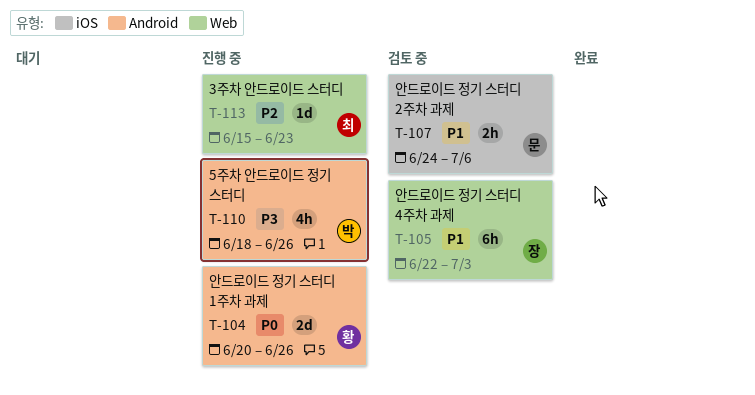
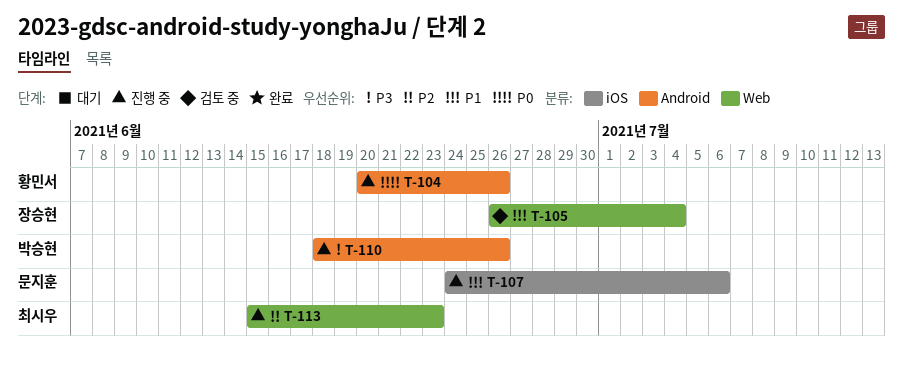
T-105, start: Jun 22 -> Jun 26
T-105, due: Jul 3 -> Jul 4
T-107, status: 검토 중 -> 진행 중

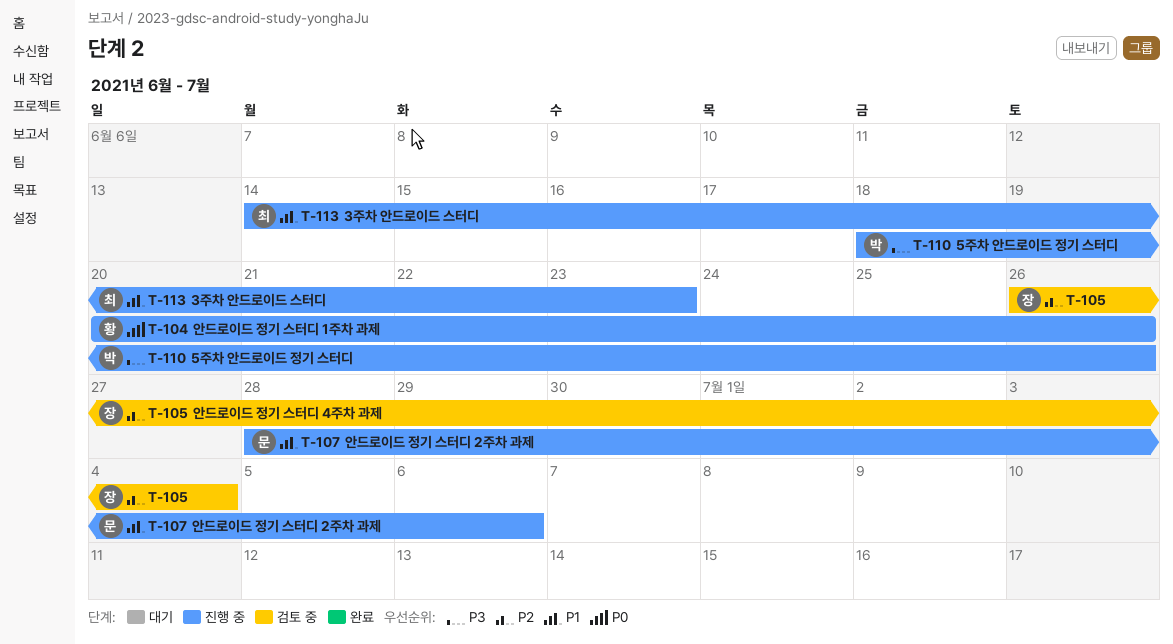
T-105, priority: P1 -> P2
T-107, start: Jun 24 -> Jun 28
T-113, priority: P2 -> P1
T-113, start: Jun 15 -> Jun 14

